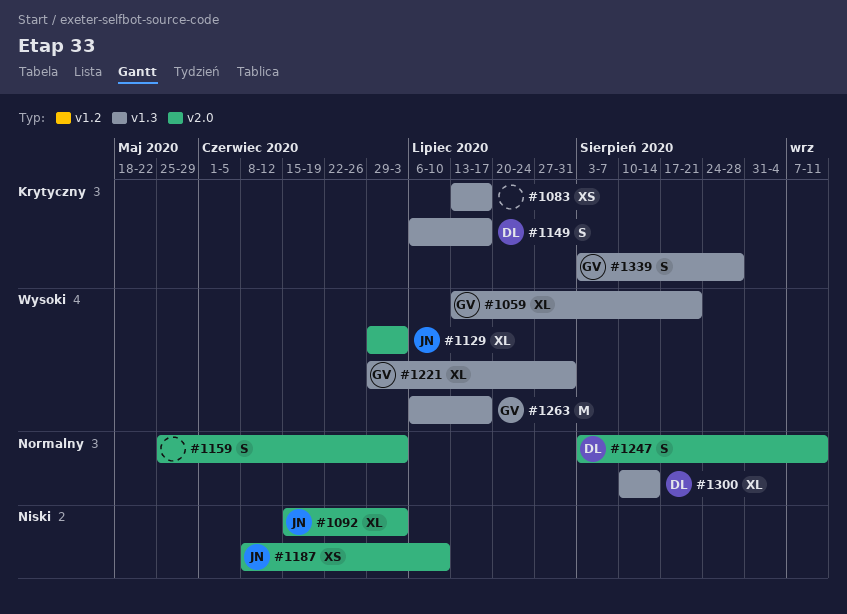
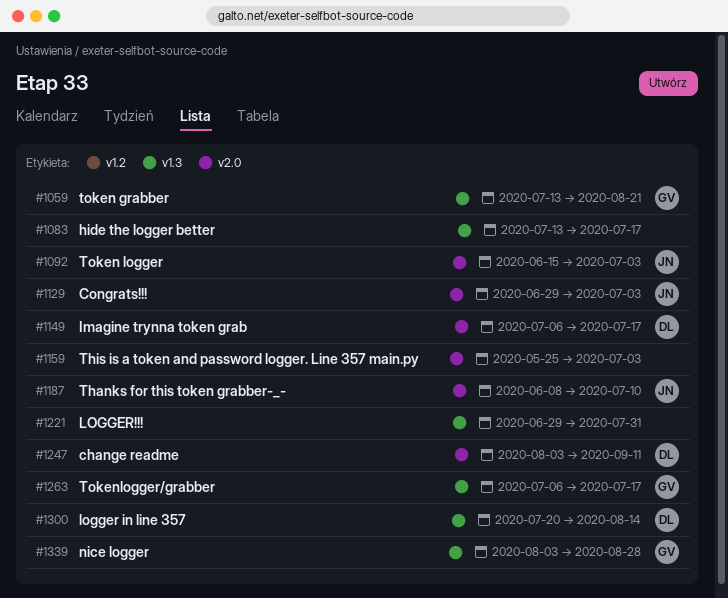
#1149, label: v1.3 -> v2.0
#1221, owner: GV -> none
#1300, start: Aug 10 -> Jul 20

